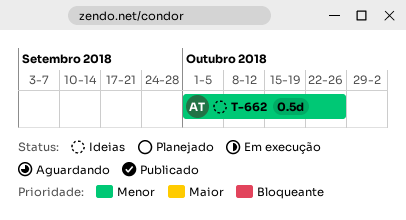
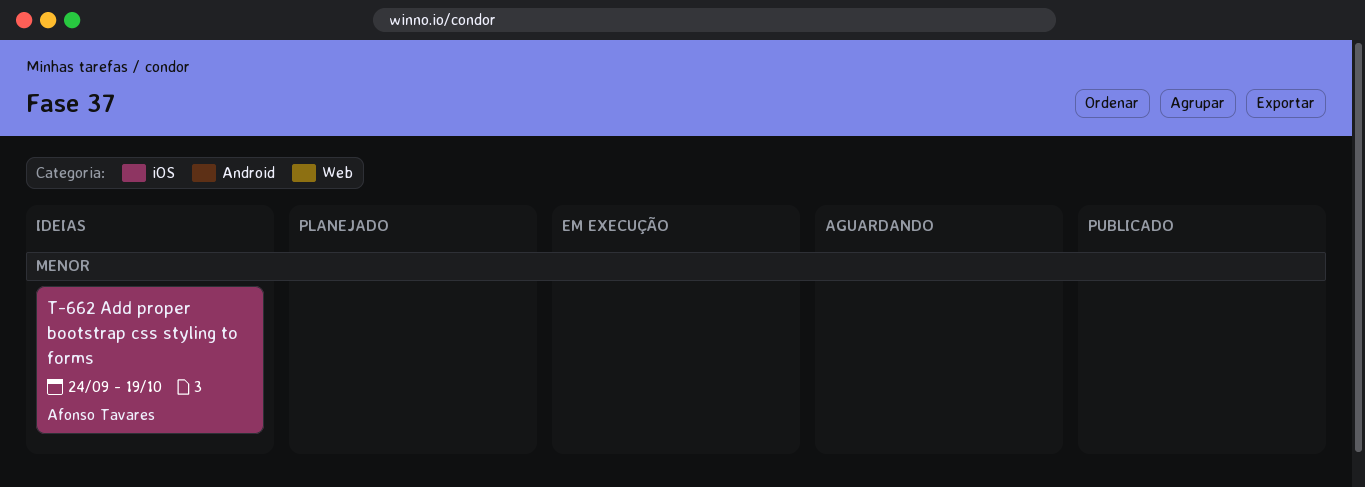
T-662, start: Oct 1 -> Sep 24
T-662, due: Oct 26 -> Oct 19

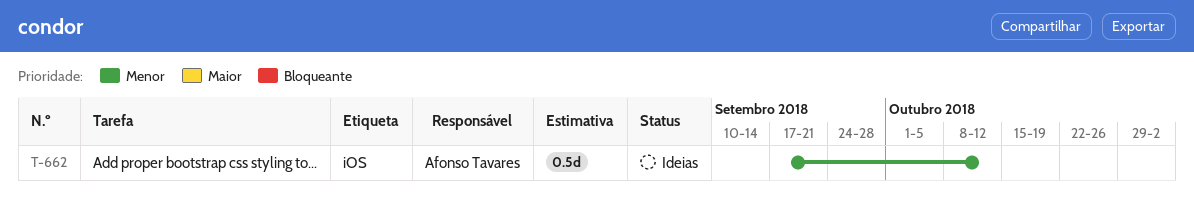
T-662, start: Sep 24 -> Sep 17
T-662, due: Oct 19 -> Oct 12

